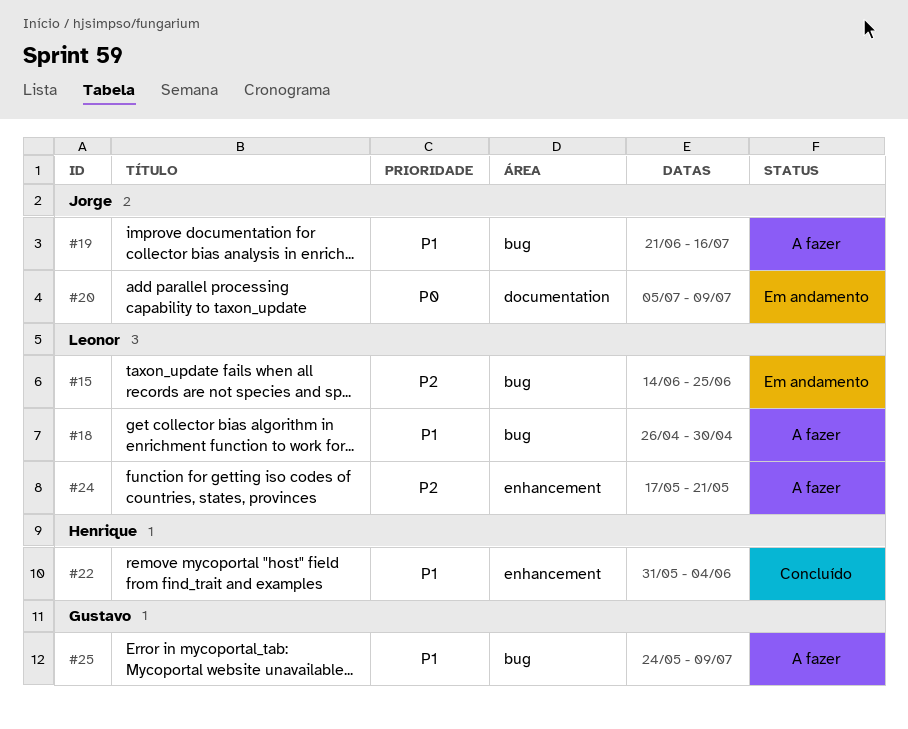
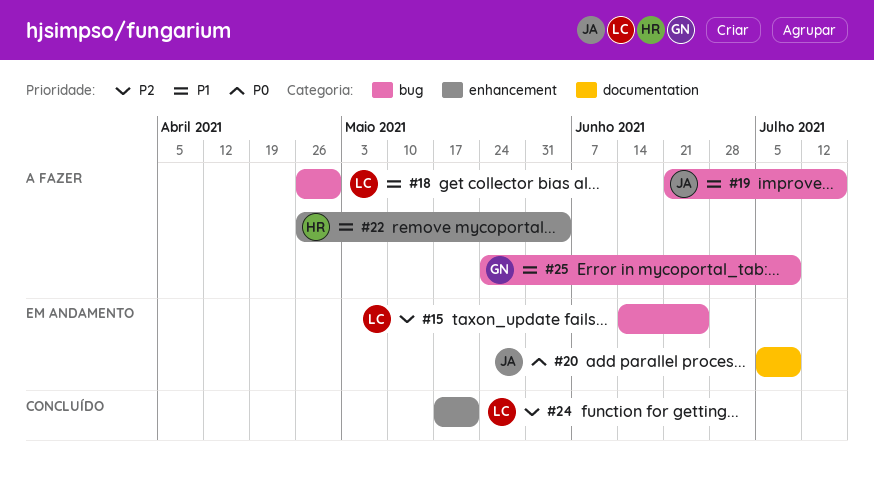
#22, status: Concluído -> A fazer
#22, start: May 31 -> Apr 26
#24, status: A fazer -> Concluído

